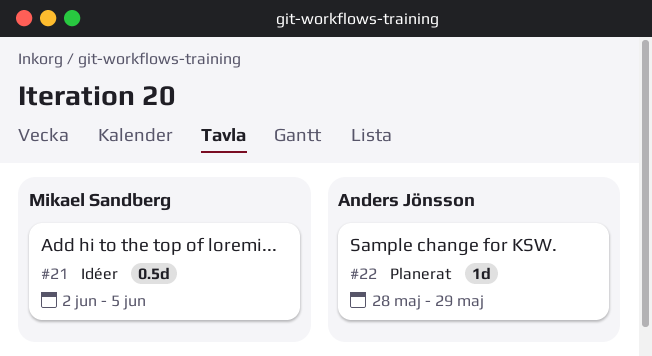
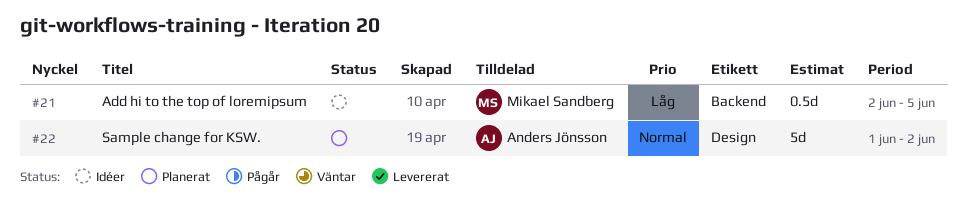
#22, estimate: 1d -> 5d
#22, start: May 28 -> Jun 1
#22, due: May 29 -> Jun 2

